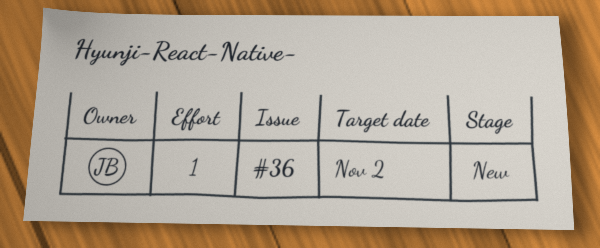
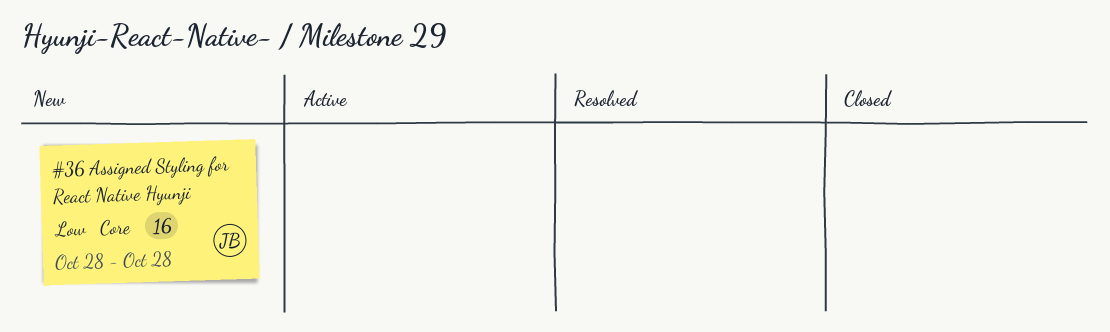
#36, estimate: 1 -> 16
#36, due: Nov 2 -> Oct 28

